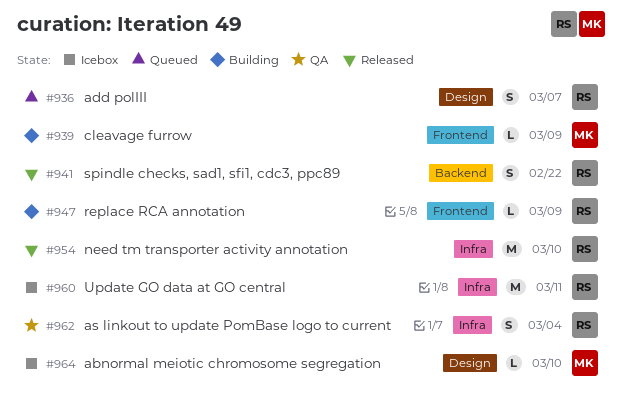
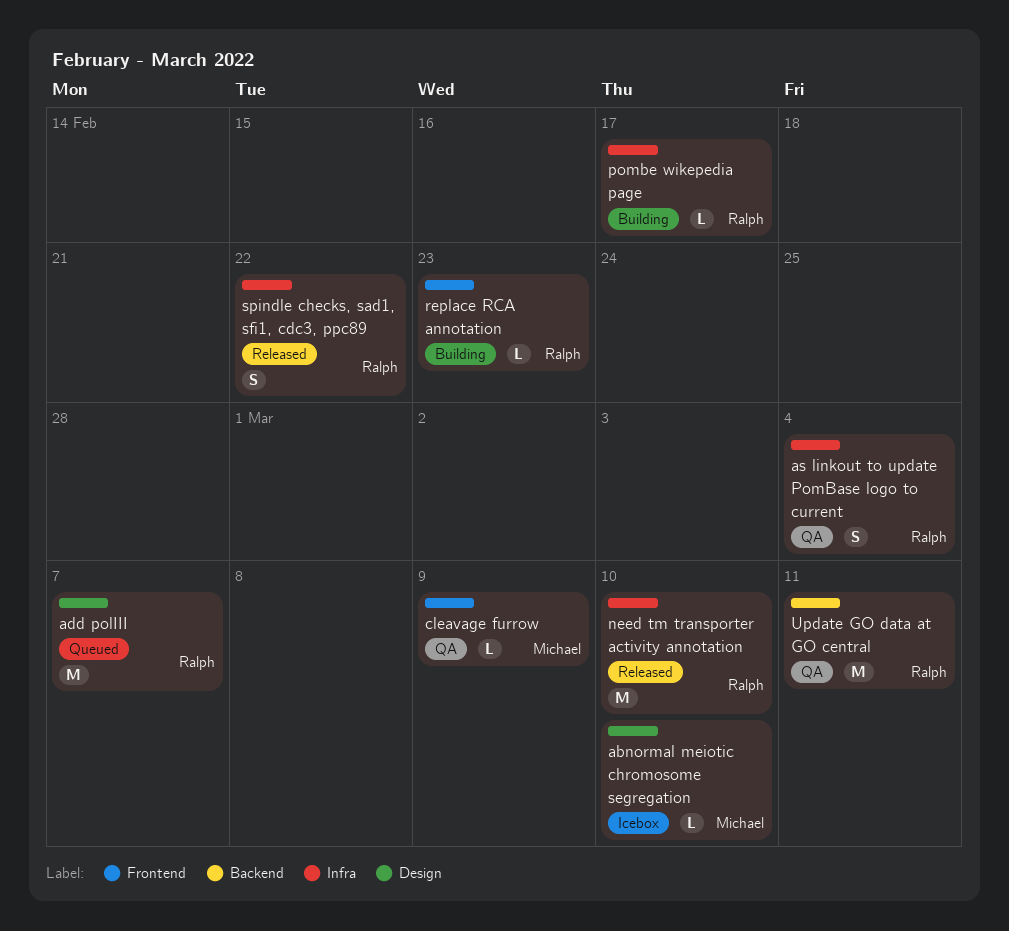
add polIII, estimate: S -> M
cleavage furrow, status: Building -> QA
pombe wikepedia page: none -> present
replace RCA annotation, due: Mar 9 -> Feb 23
spindle checks, sad1, sfi1, cdc3, ppc89, label: Backend -> Infra
Update GO data at GO central, status: Icebox -> QA
Update GO data at GO central, label: Infra -> Backend

